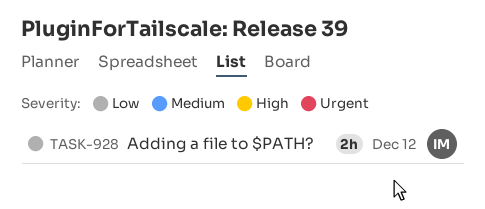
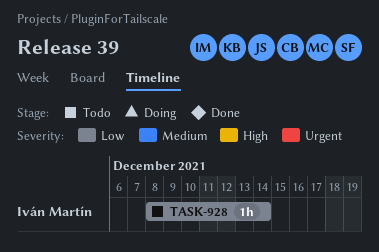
TASK-928, estimate: 2h -> 1h
TASK-928, due: Dec 12 -> Dec 14

